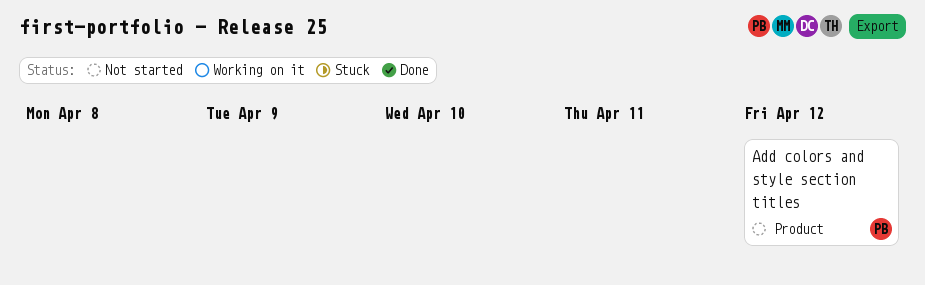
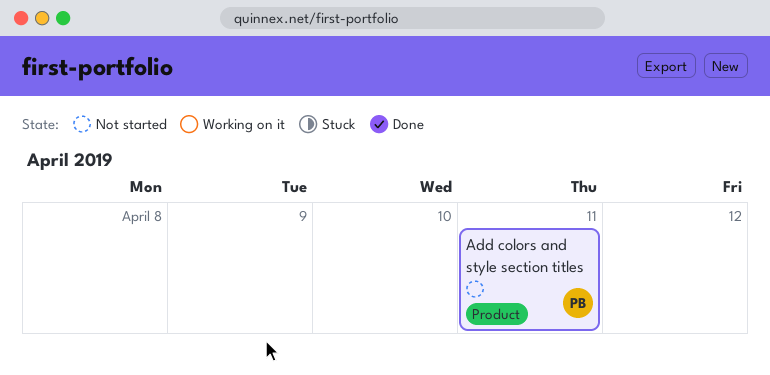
Add colors and style section titles, due: Apr 12 -> Apr 11

